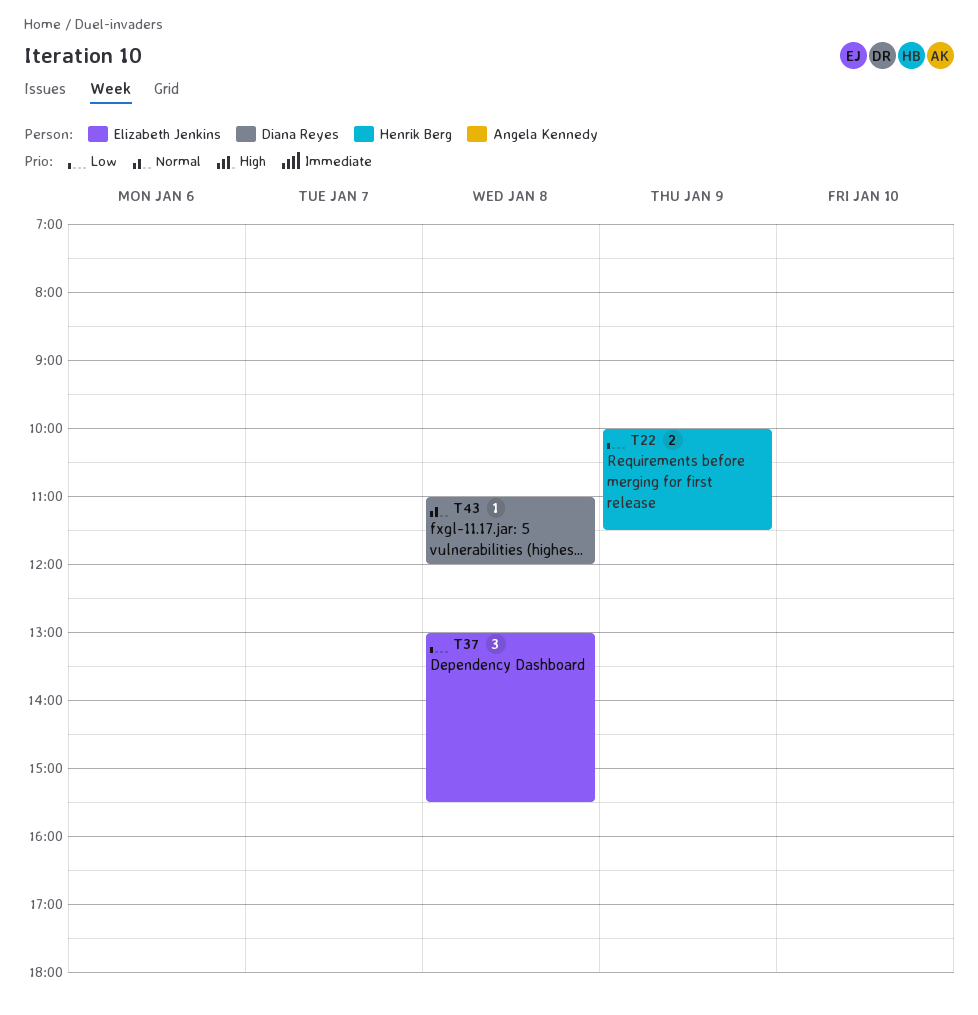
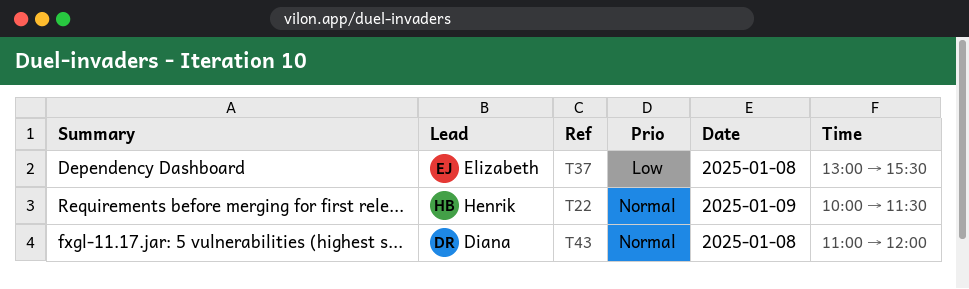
T22, priority: Low -> Normal

